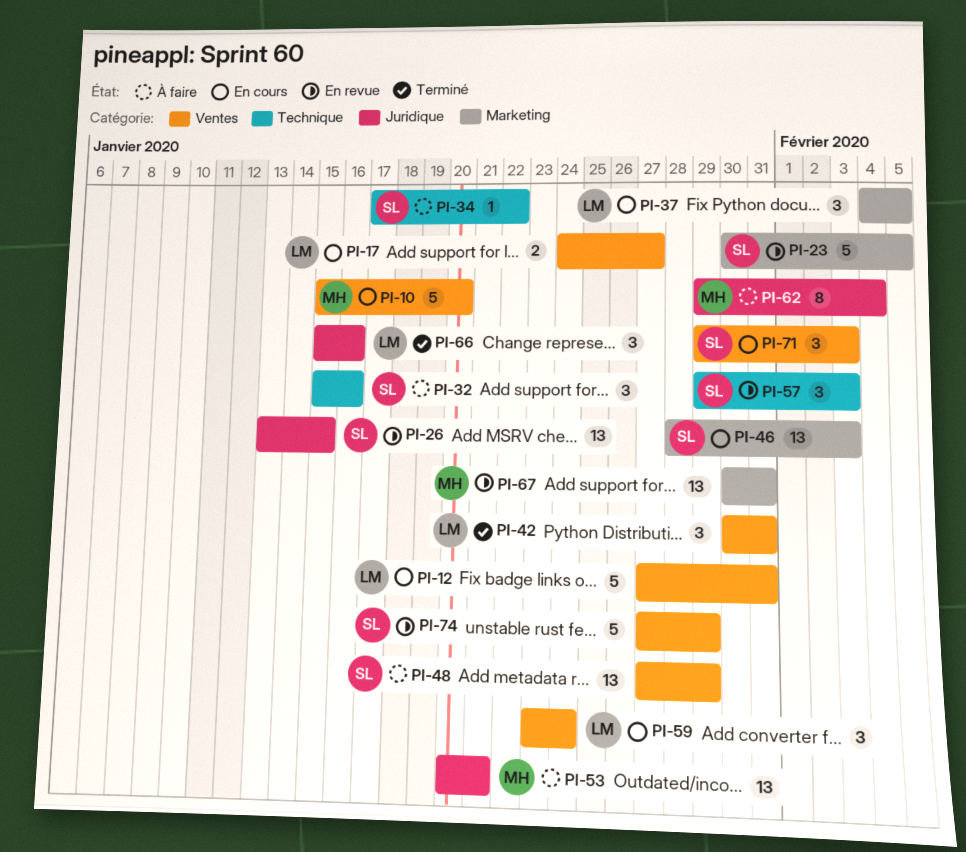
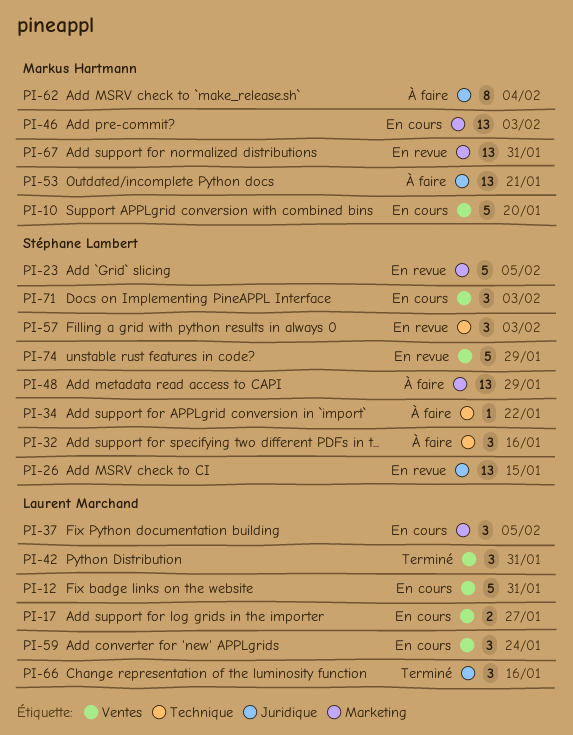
PI-46, owner: Stéphane Lambert -> Markus Hartmann
PI-48, label: Ventes -> Marketing

